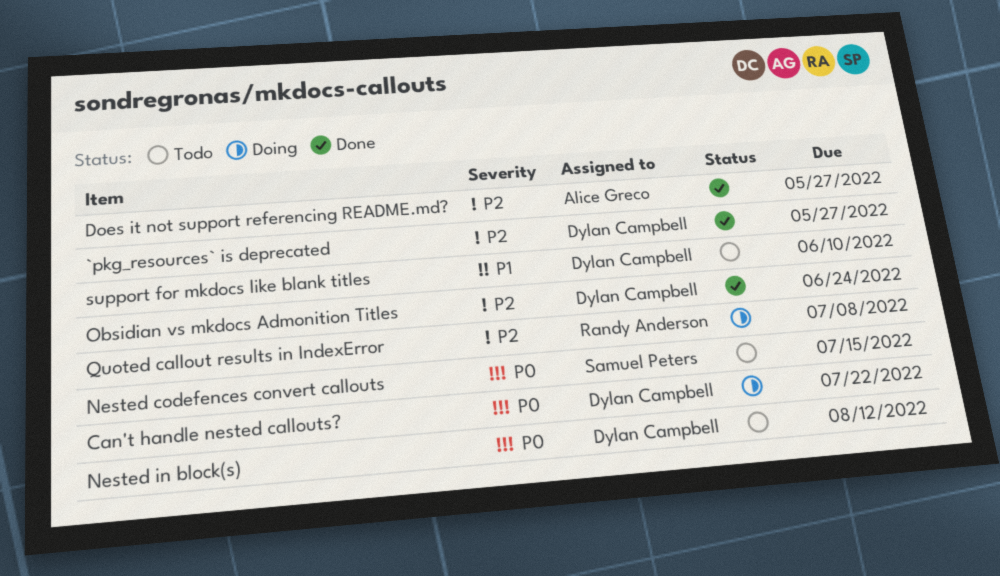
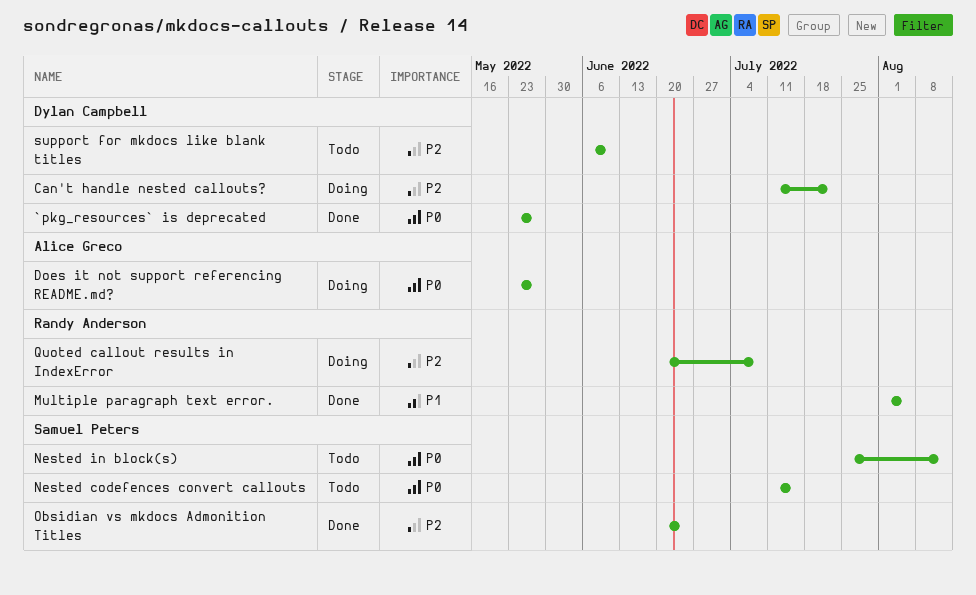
`pkg_resources` is deprecated, priority: P2 -> P0
Can't handle nested callouts?, priority: P0 -> P2
Does it not support referencing README.md?, status: Done -> Doing
Does it not support referencing README.md?, priority: P2 -> P0
Multiple paragraph text error.: none -> present
Nested in block(s), owner: Dylan Campbell -> Samuel Peters
Obsidian vs mkdocs Admonition Titles, owner: Dylan Campbell -> Samuel Peters
support for mkdocs like blank titles, priority: P1 -> P2

